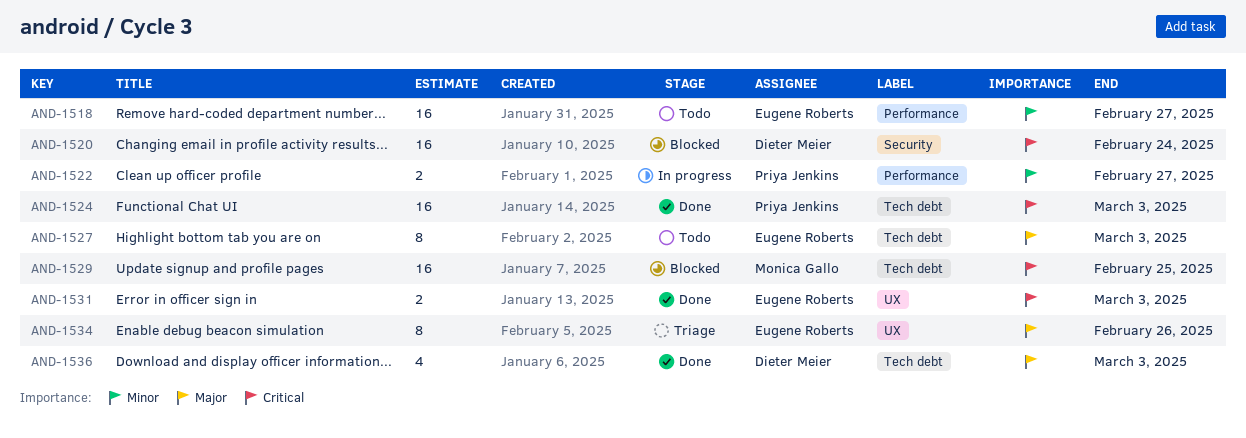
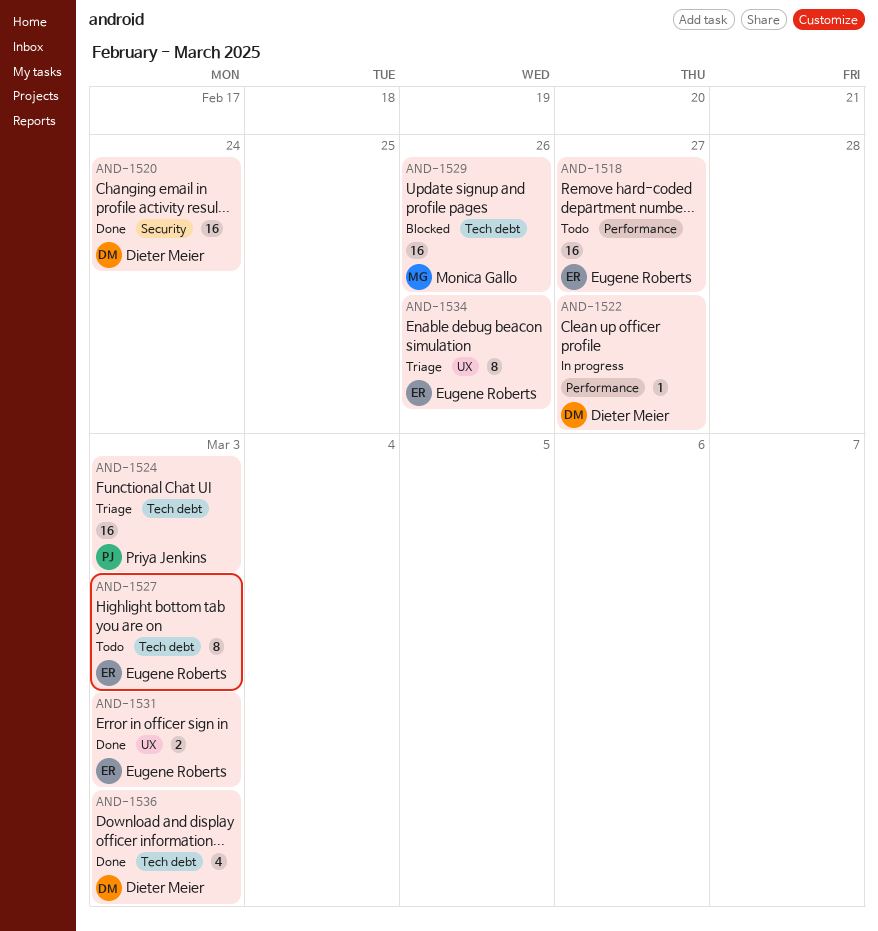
AND-1520, status: Blocked -> Done
AND-1522, owner: Priya Jenkins -> Dieter Meier
AND-1522, estimate: 2 -> 1
AND-1524, status: Done -> Triage
AND-1529, due: Feb 25 -> Feb 26

